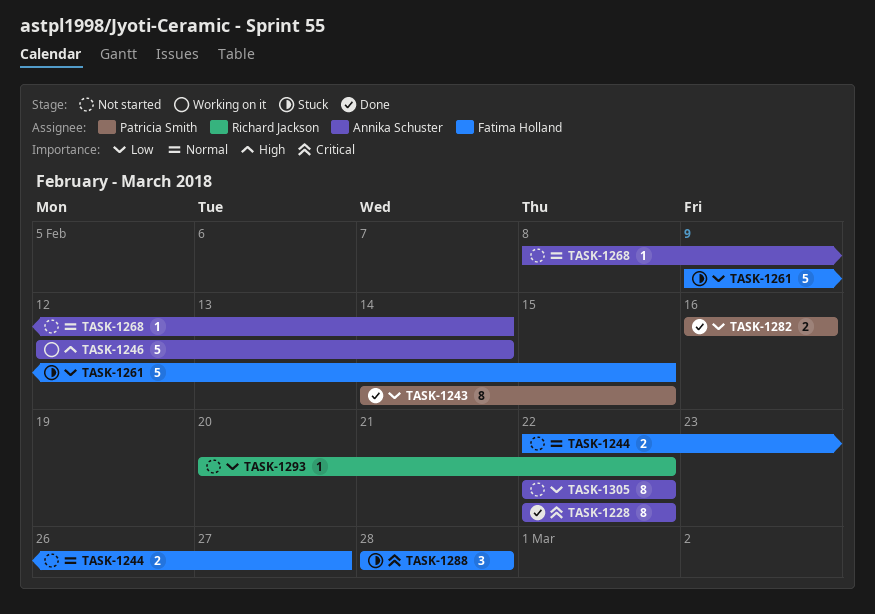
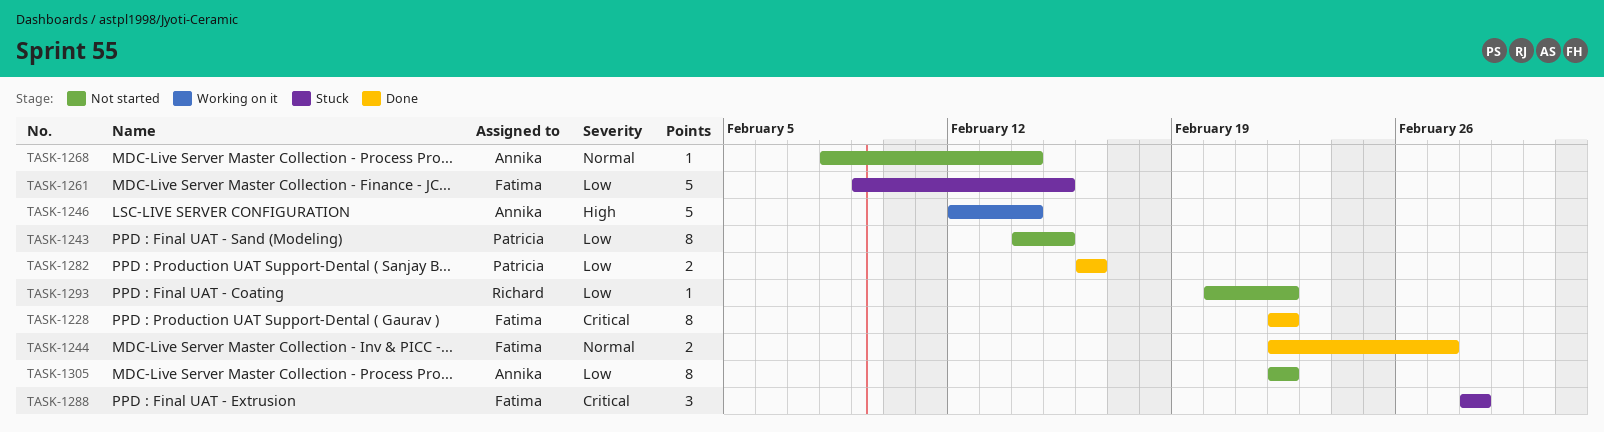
TASK-1228, owner: Annika Schuster -> Fatima Holland
TASK-1243, status: Done -> Not started
TASK-1244, status: Not started -> Done

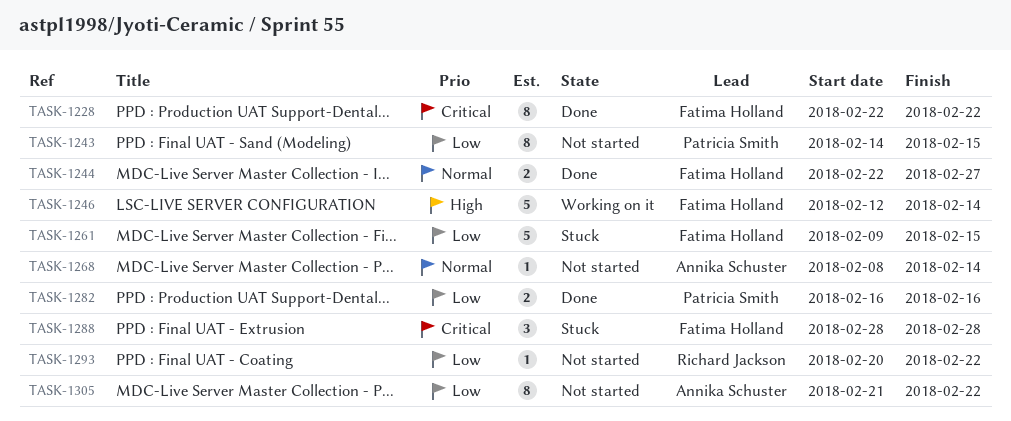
TASK-1246, owner: Annika Schuster -> Fatima Holland
TASK-1305, start: Feb 22 -> Feb 21

